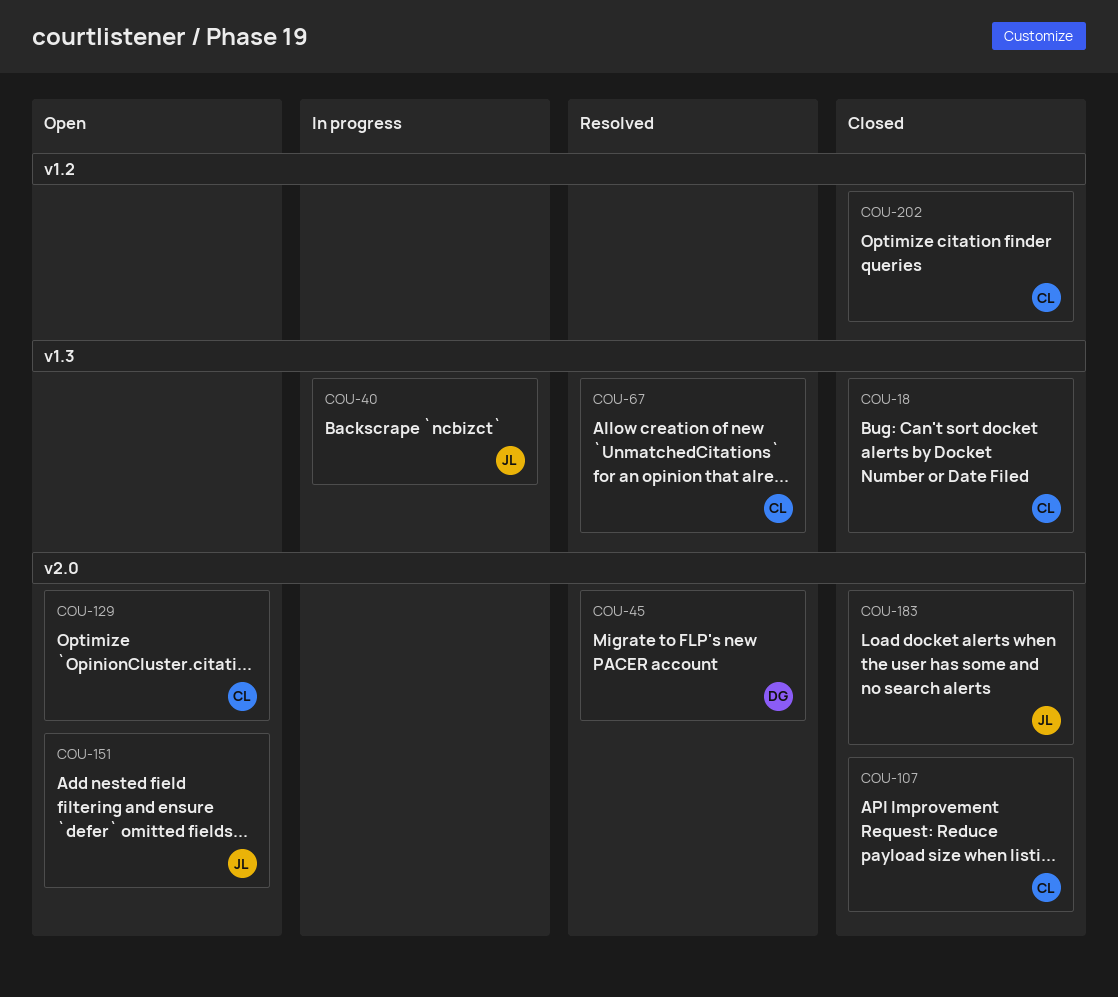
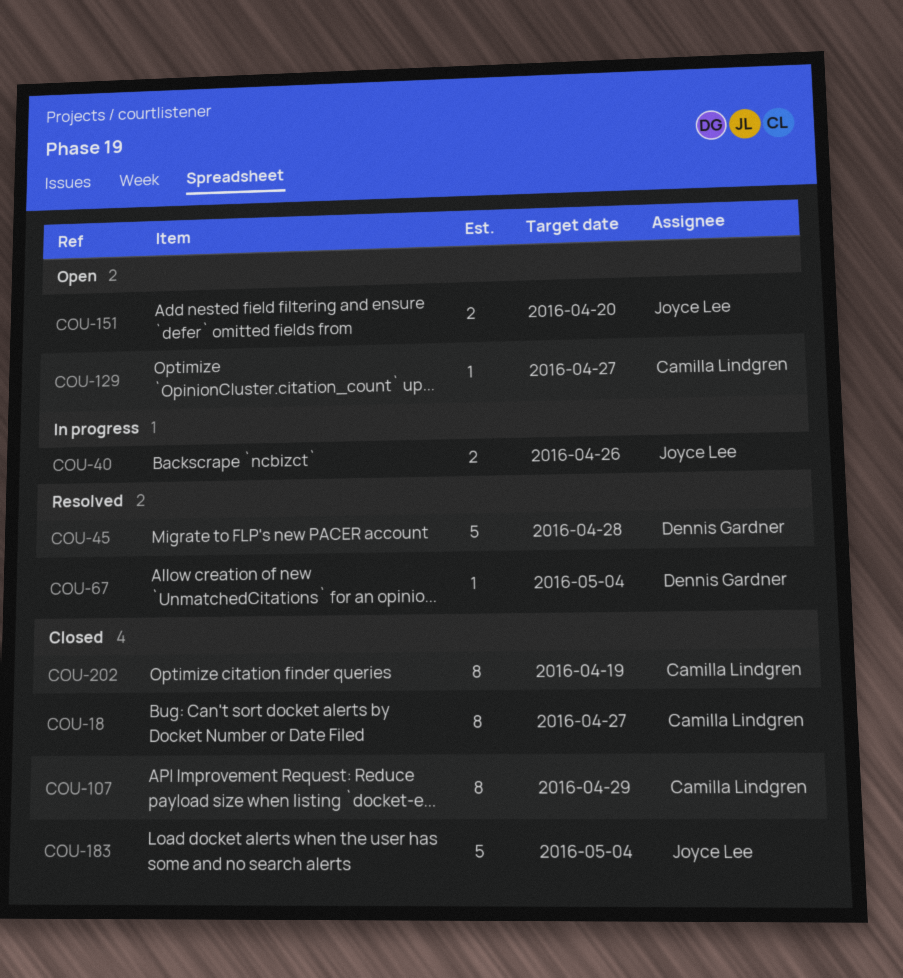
COU-67, owner: Camilla Lindgren -> Dennis Gardner

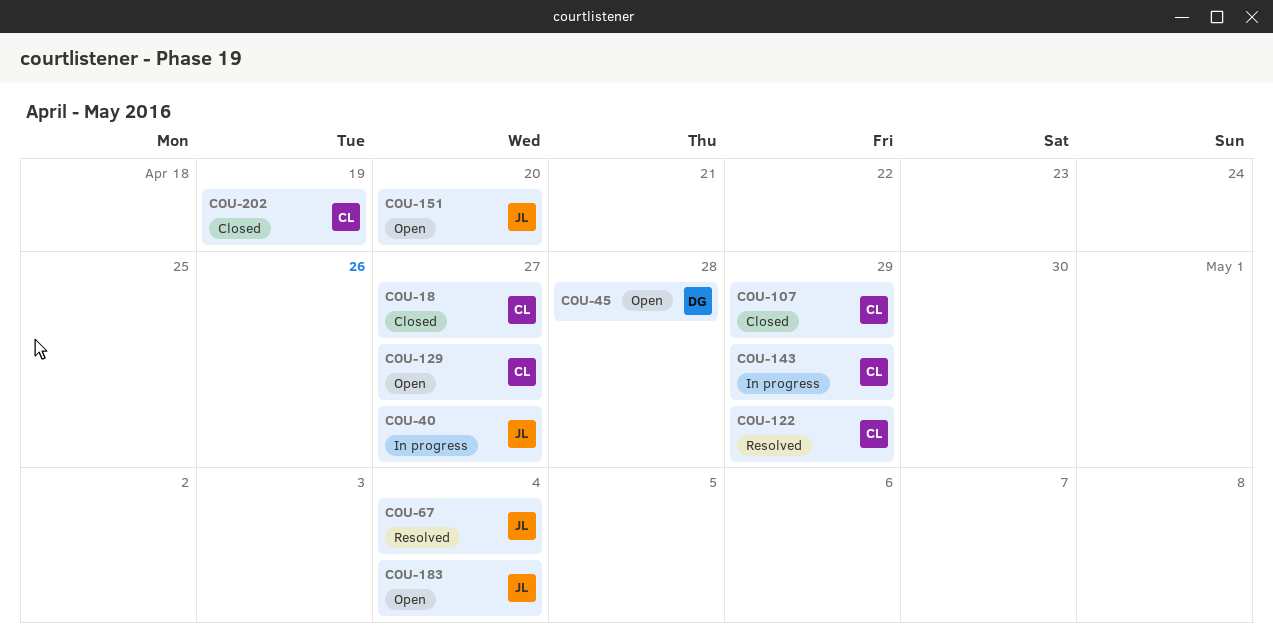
COU-40, due: Apr 26 -> Apr 27
COU-45, status: Resolved -> Open
COU-67, owner: Dennis Gardner -> Joyce Lee
COU-122: none -> present
COU-143: none -> present
COU-183, status: Closed -> Open

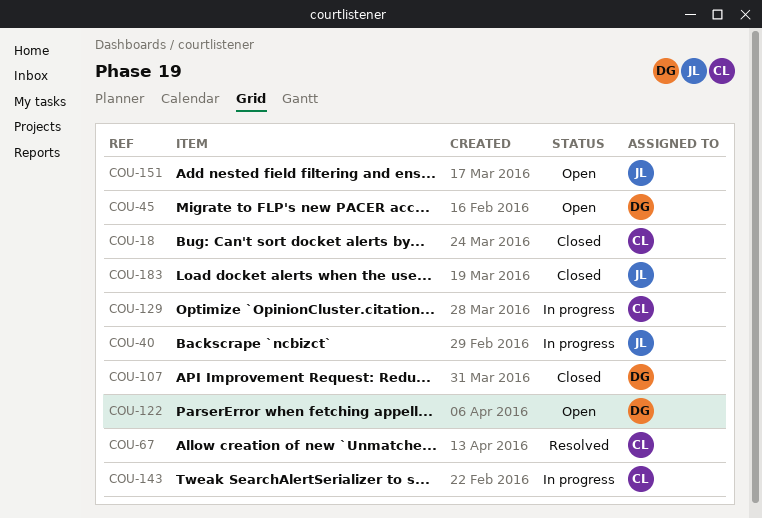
COU-67, owner: JL -> CL
COU-107, owner: CL -> DG
COU-122, status: Resolved -> Open
COU-122, owner: CL -> DG
COU-129, status: Open -> In progress
COU-183, status: Open -> Closed
COU-202: present -> none

